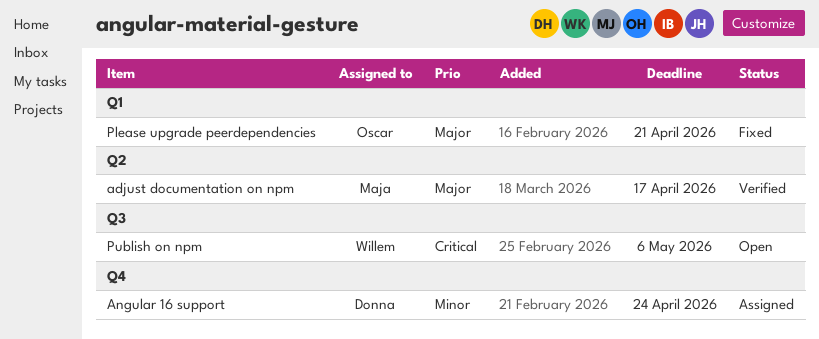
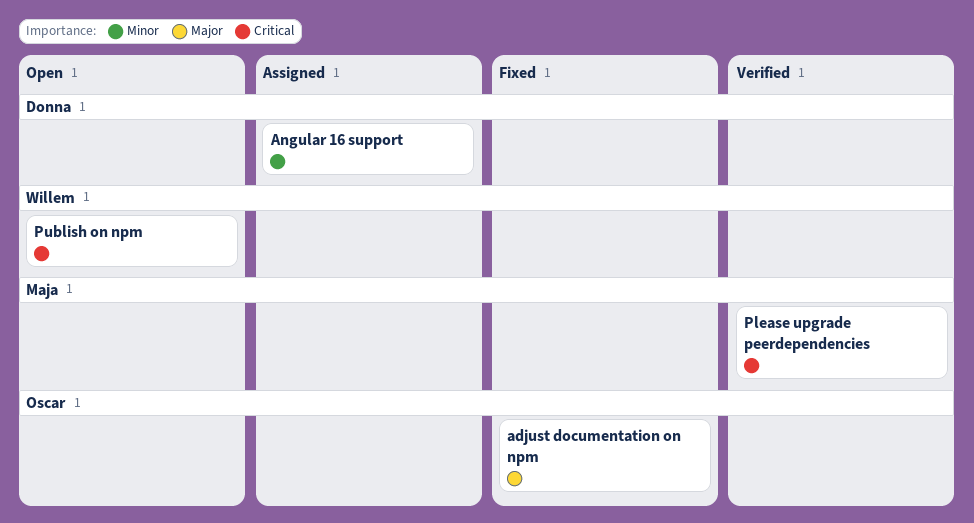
adjust documentation on npm, status: Verified -> Fixed
adjust documentation on npm, owner: Maja -> Oscar
Please upgrade peerdependencies, status: Fixed -> Verified
Please upgrade peerdependencies, owner: Oscar -> Maja
Please upgrade peerdependencies, priority: Major -> Critical

